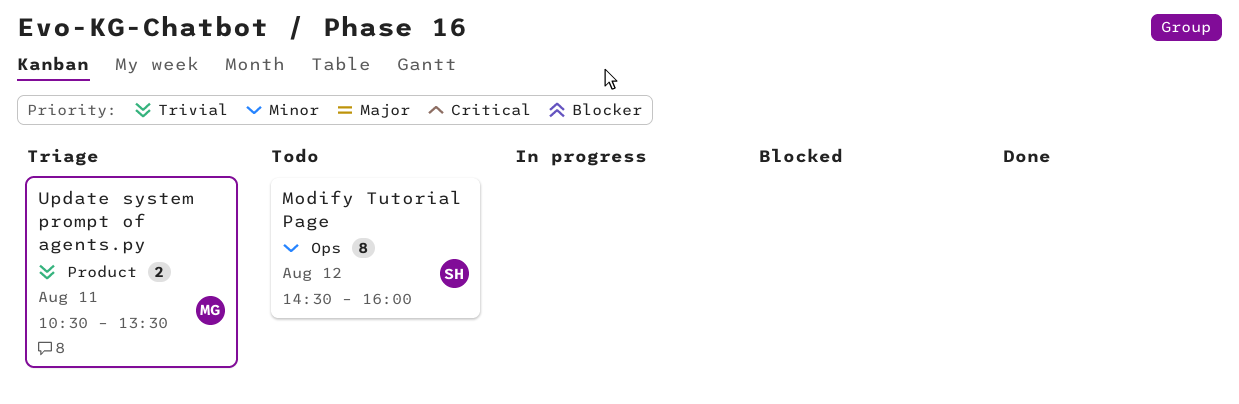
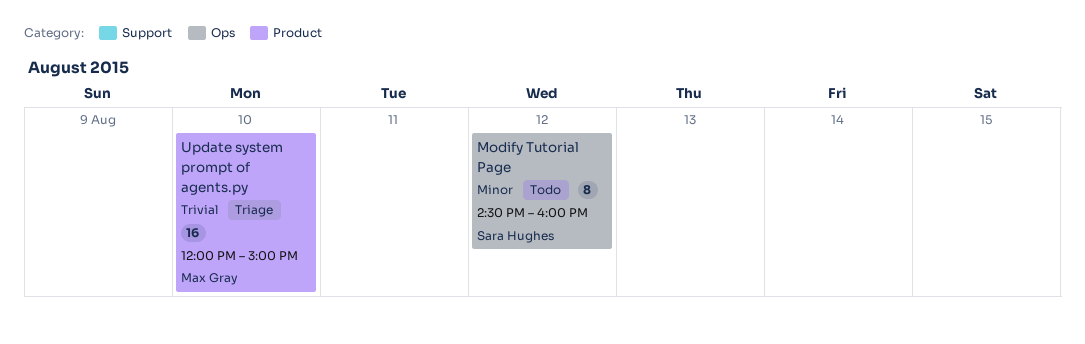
Update system prompt of agents.py, estimate: 2 -> 16
Update system prompt of agents.py, day: Aug 11 -> Aug 10
Update system prompt of agents.py, begins: 10:30 -> 12:00
Update system prompt of agents.py, ends: 13:30 -> 15:00

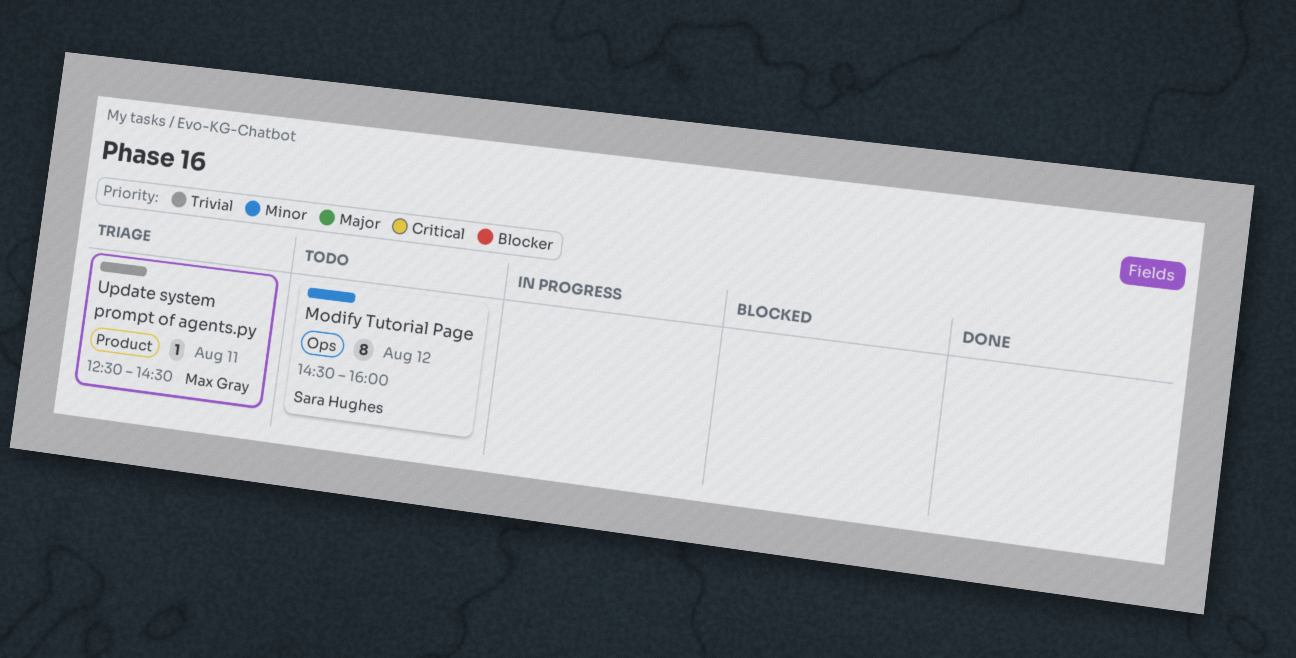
Update system prompt of agents.py, estimate: 16 -> 1
Update system prompt of agents.py, day: Aug 10 -> Aug 11
Update system prompt of agents.py, begins: 12:00 -> 12:30
Update system prompt of agents.py, ends: 15:00 -> 14:30

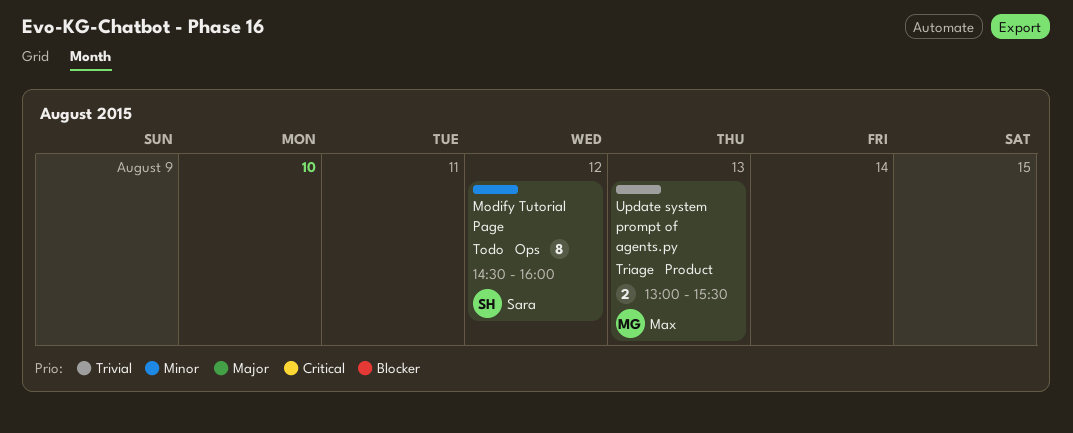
Update system prompt of agents.py, estimate: 1 -> 2
Update system prompt of agents.py, day: Aug 11 -> Aug 13
Update system prompt of agents.py, begins: 12:30 -> 13:00
Update system prompt of agents.py, ends: 14:30 -> 15:30

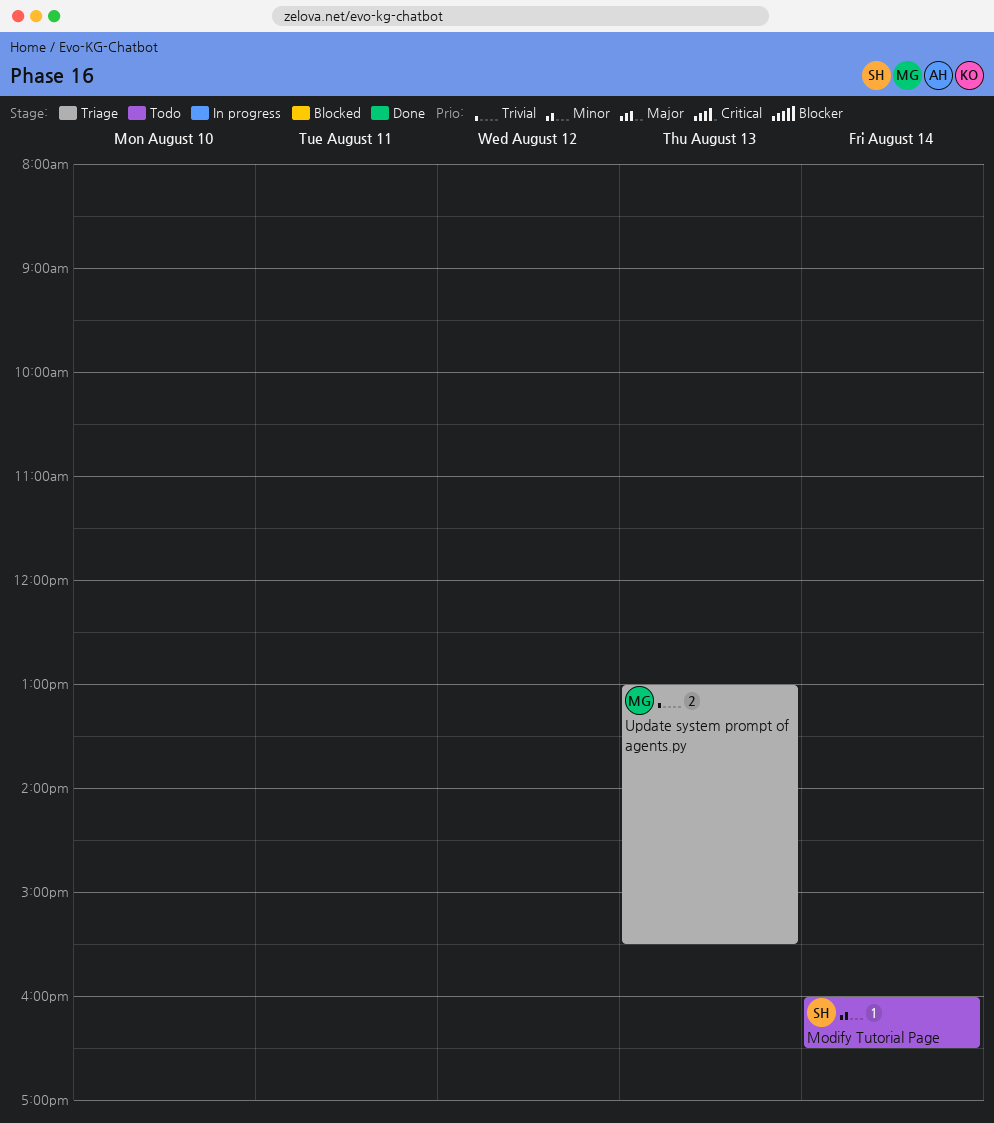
Modify Tutorial Page, estimate: 8 -> 1
Modify Tutorial Page, day: Aug 12 -> Aug 14
Modify Tutorial Page, begins: 14:30 -> 16:00
Modify Tutorial Page, ends: 16:00 -> 16:30

